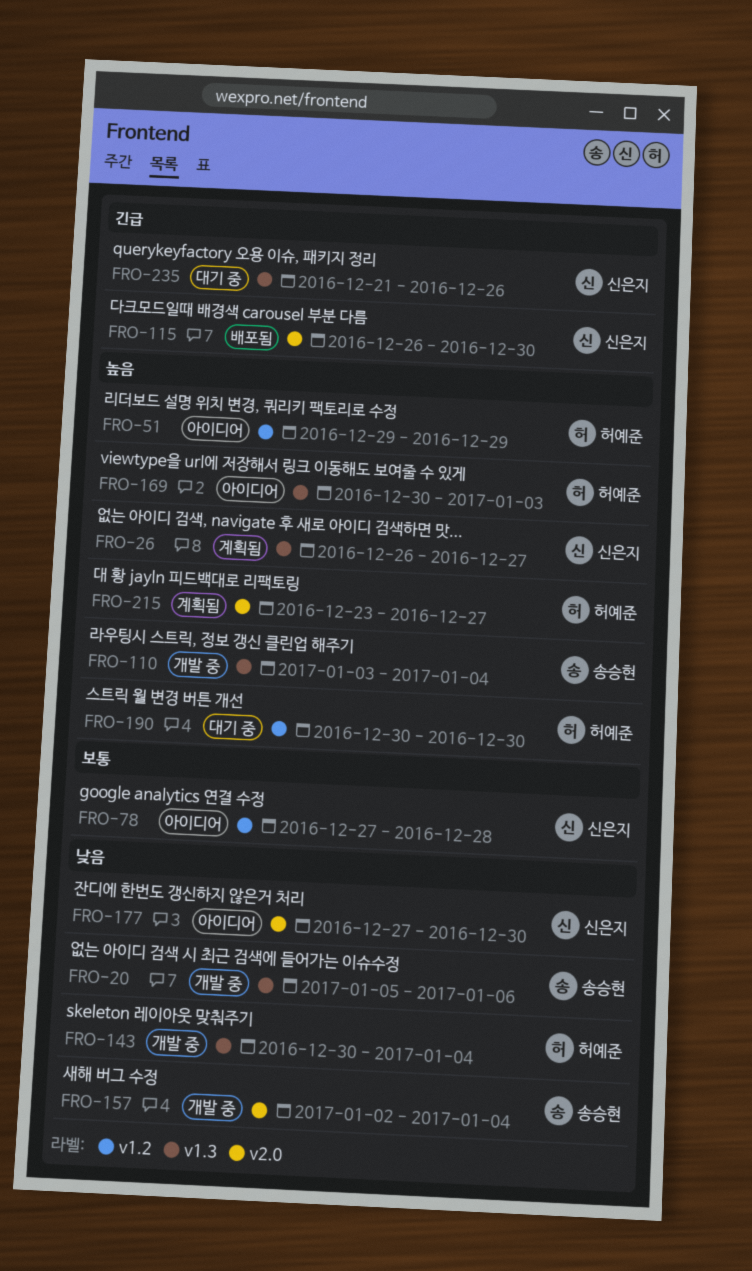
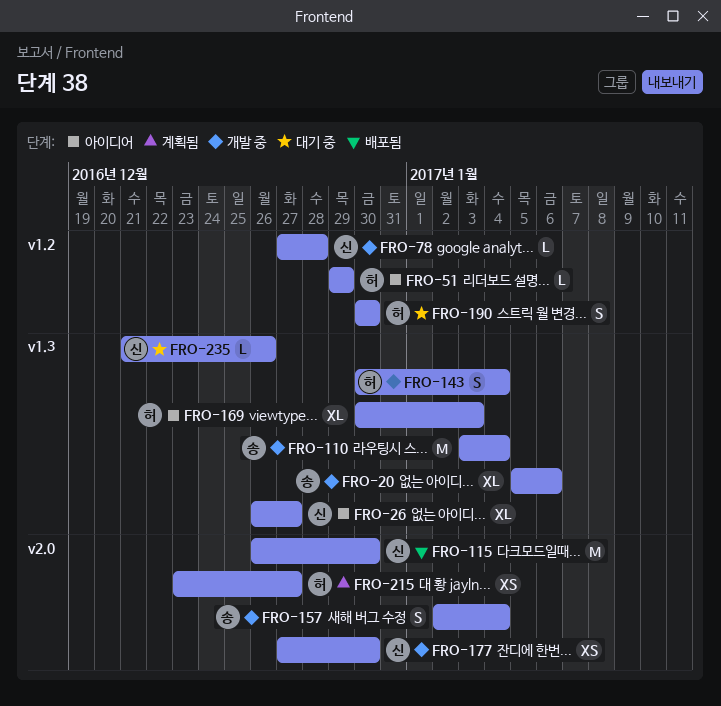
FRO-26, status: 계획됨 -> 아이디어
FRO-78, status: 아이디어 -> 개발 중
FRO-177, status: 아이디어 -> 개발 중

